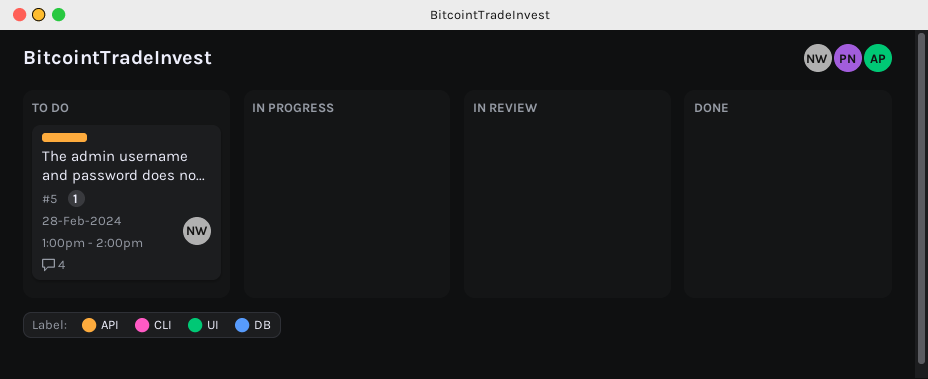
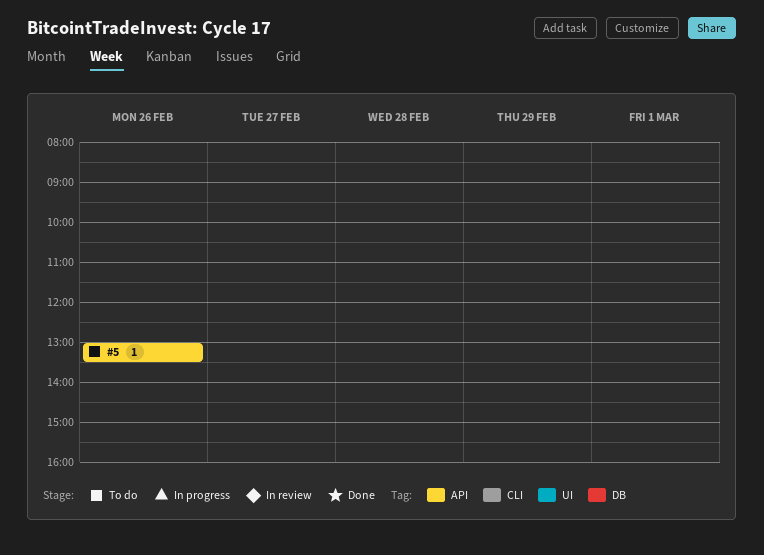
#5, day: Feb 28 -> Feb 26
#5, ends: 14:00 -> 13:30

